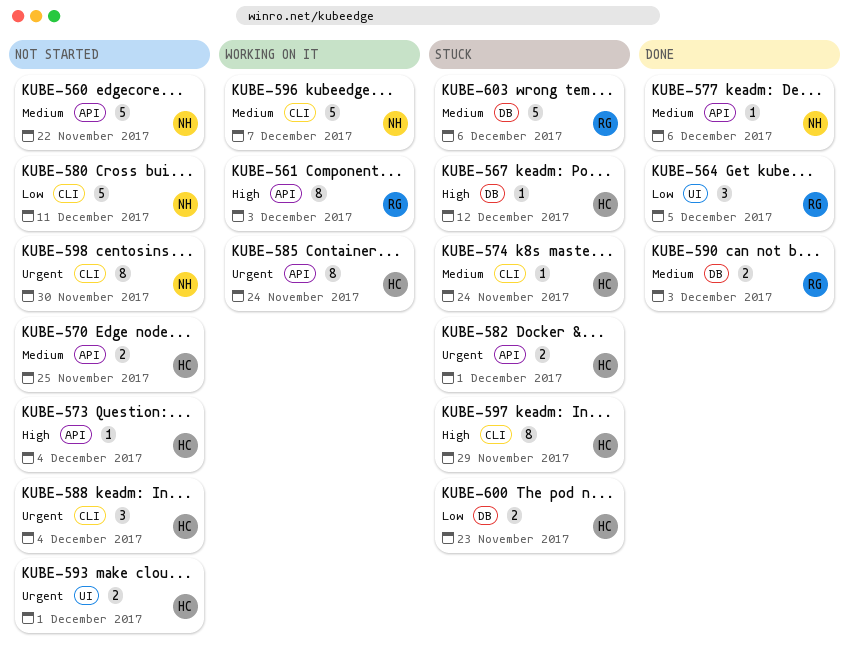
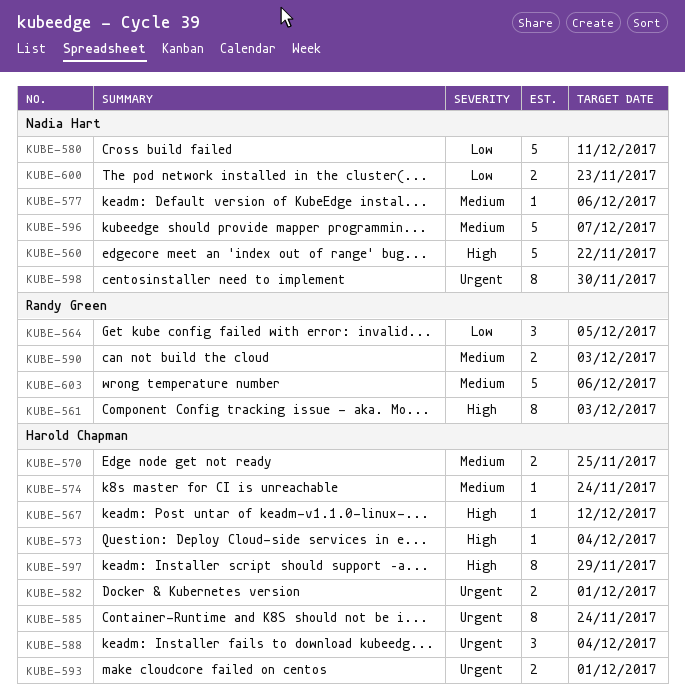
KUBE-560, priority: Medium -> High
KUBE-600, owner: Harold Chapman -> Nadia Hart

